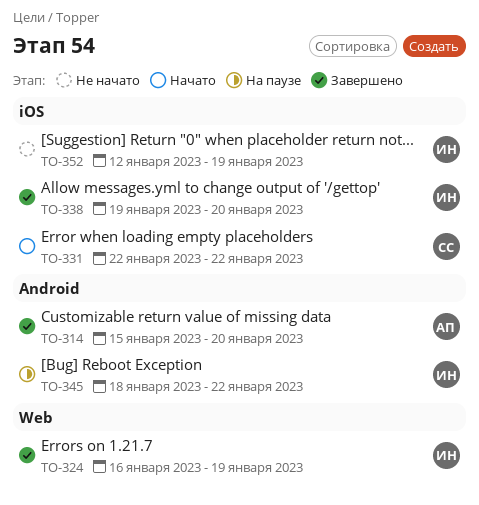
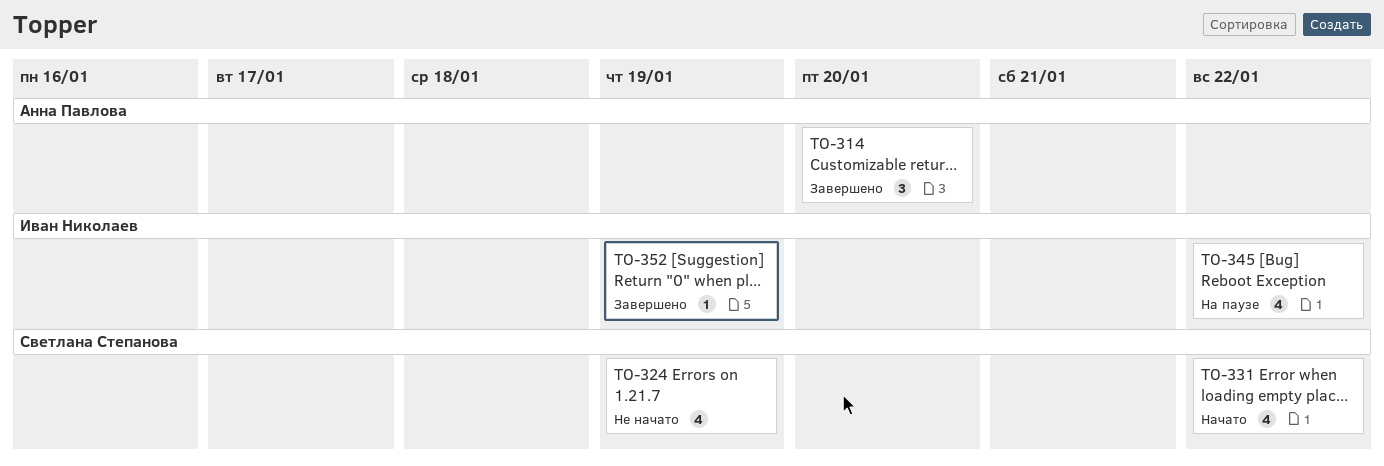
TO-324, status: Завершено -> Не начато
TO-324, owner: Иван Николаев -> Светлана Степанова
TO-338: present -> none
TO-352, status: Не начато -> Завершено

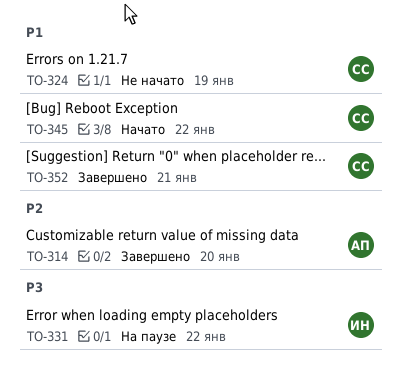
TO-331, status: Начато -> На паузе
TO-331, owner: Светлана Степанова -> Иван Николаев
TO-345, status: На паузе -> Начато
TO-345, owner: Иван Николаев -> Светлана Степанова
TO-352, owner: Иван Николаев -> Светлана Степанова
TO-352, due: Jan 19 -> Jan 21

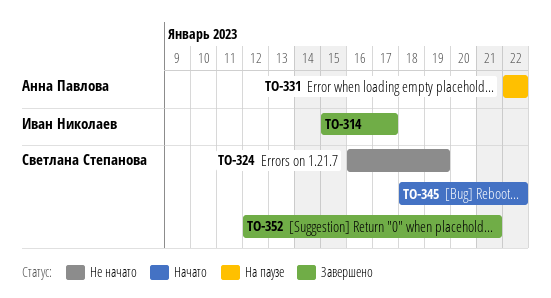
TO-314, owner: Анна Павлова -> Иван Николаев
TO-314, due: Jan 20 -> Jan 17
TO-331, owner: Иван Николаев -> Анна Павлова

